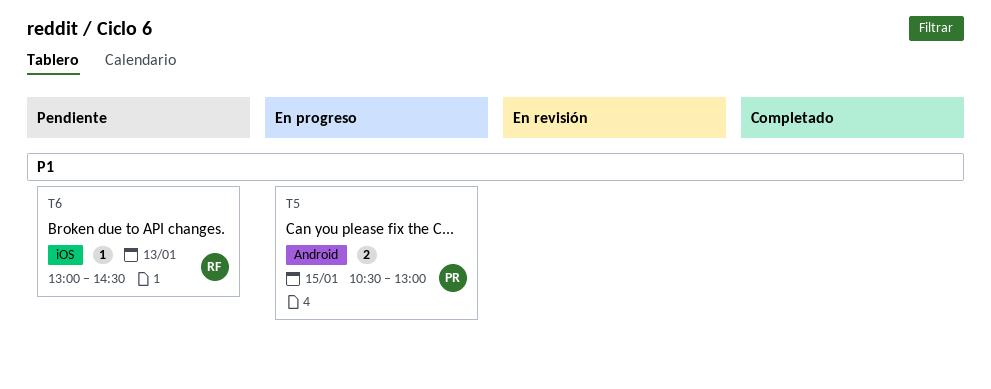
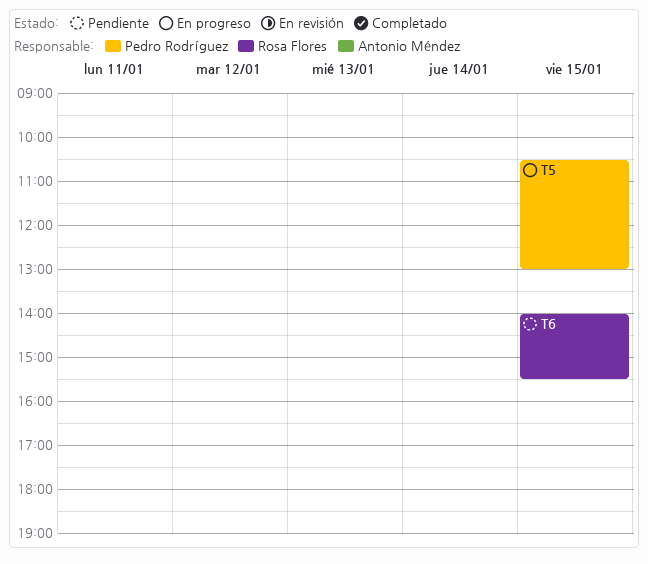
T6, day: Jan 13 -> Jan 15
T6, begins: 13:00 -> 14:00
T6, ends: 14:30 -> 15:30

